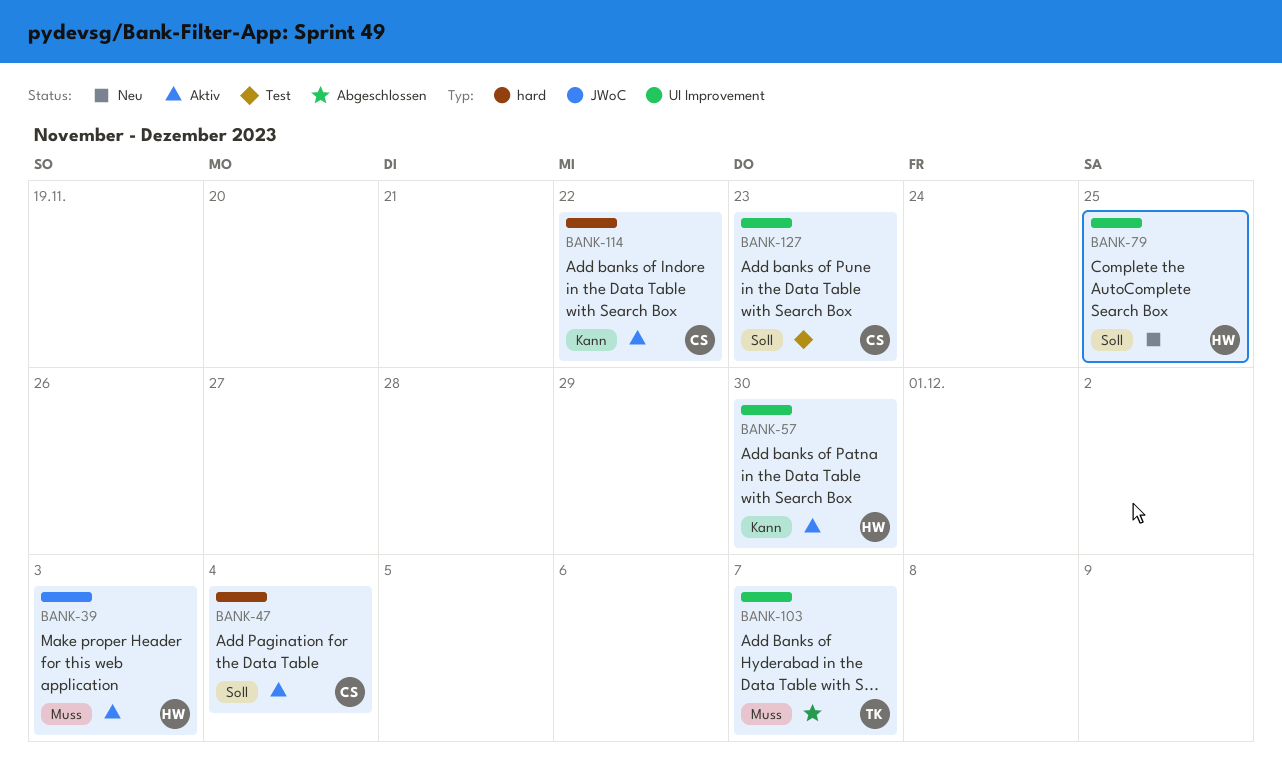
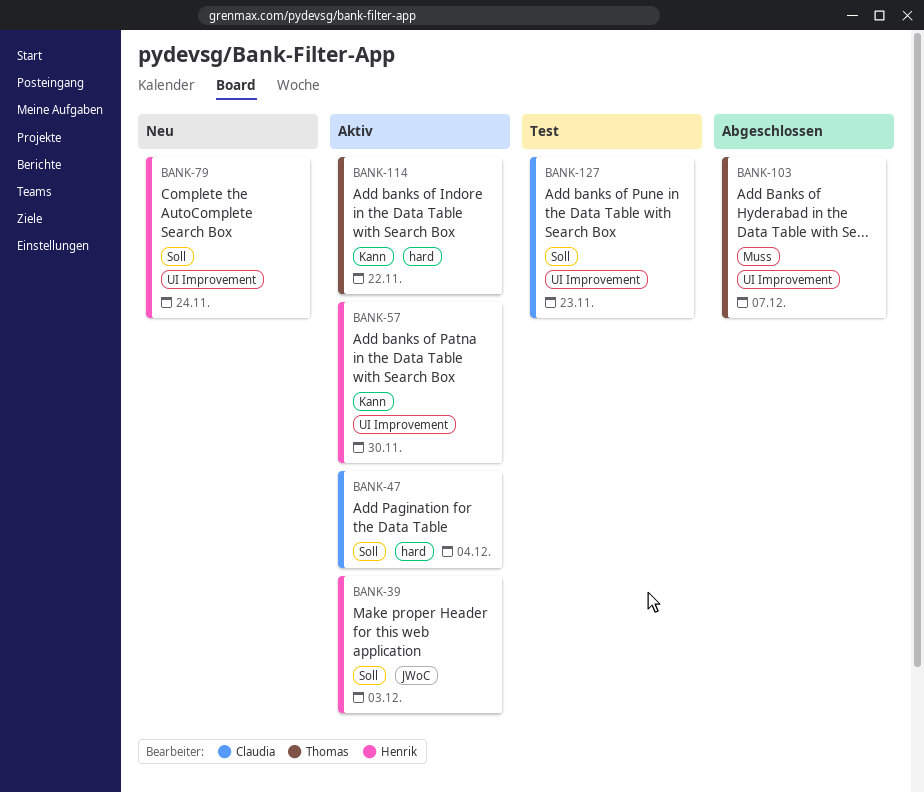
BANK-39, priority: Muss -> Soll
BANK-79, due: Nov 25 -> Nov 24
BANK-114, owner: Claudia -> Thomas

